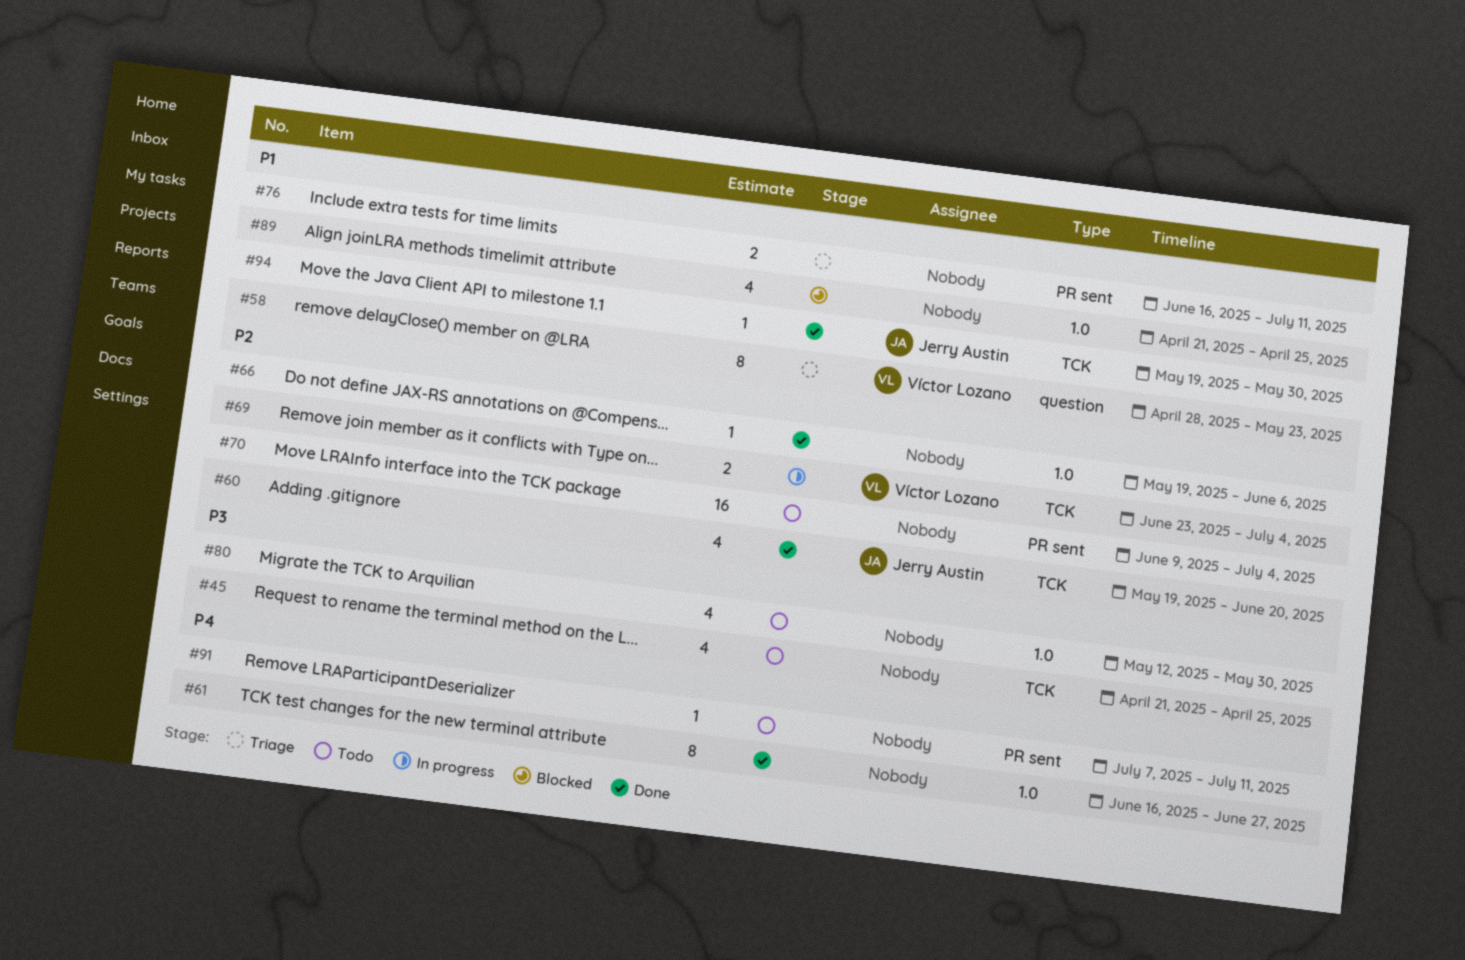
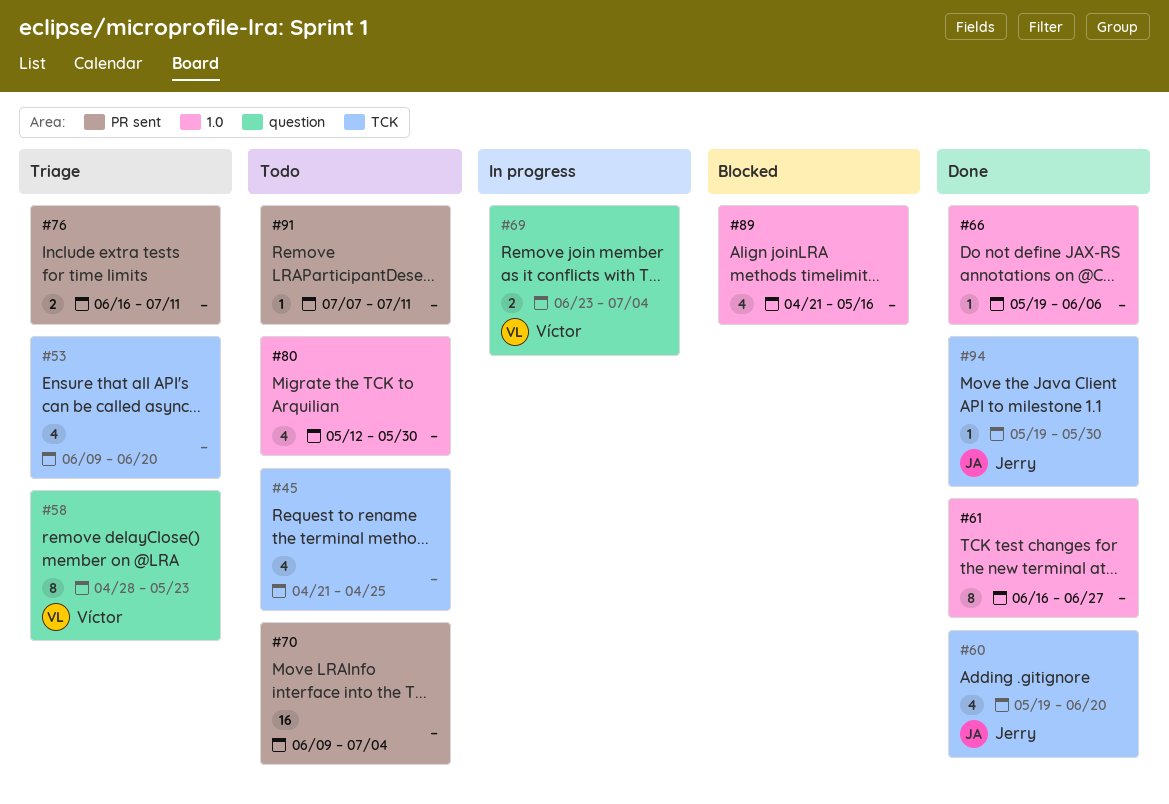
#53: none -> present
#69, label: TCK -> question
#89, due: Apr 25 -> May 16

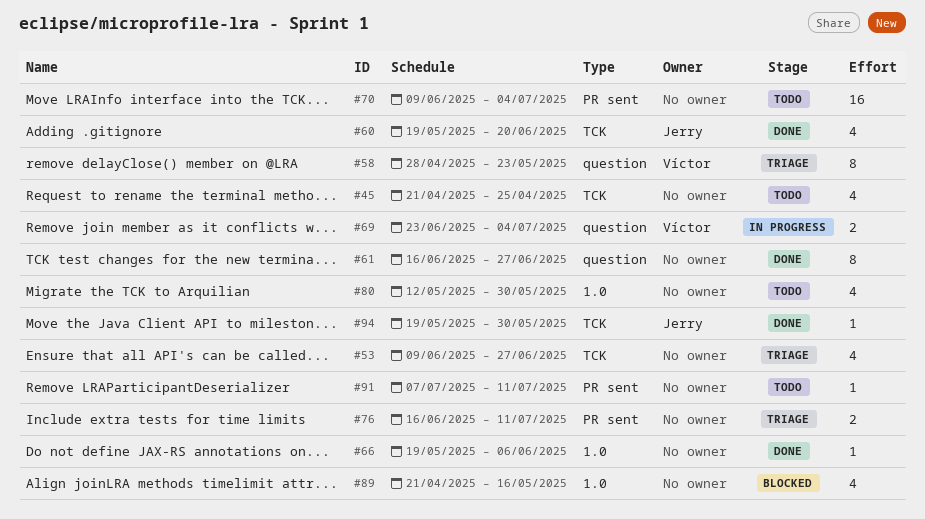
#53, due: Jun 20 -> Jun 27
#61, label: 1.0 -> question

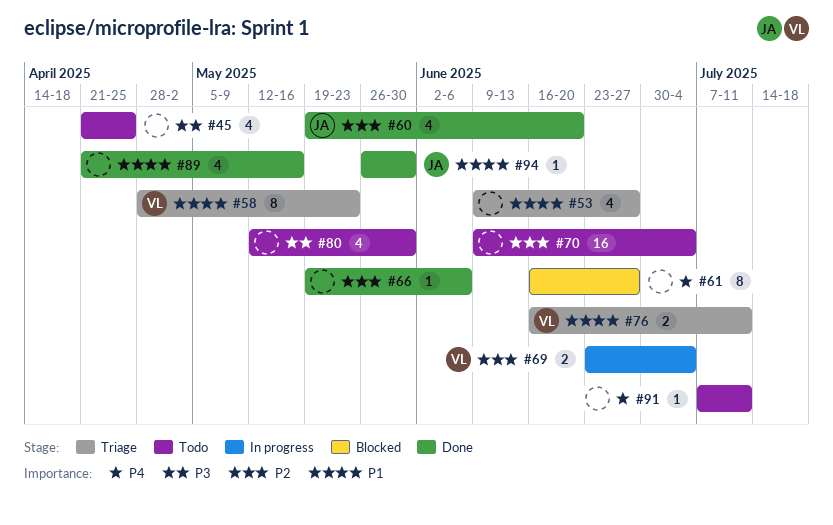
#61, status: Done -> Blocked
#76, owner: none -> Víctor
#89, status: Blocked -> Done
#94, start: May 19 -> May 26

